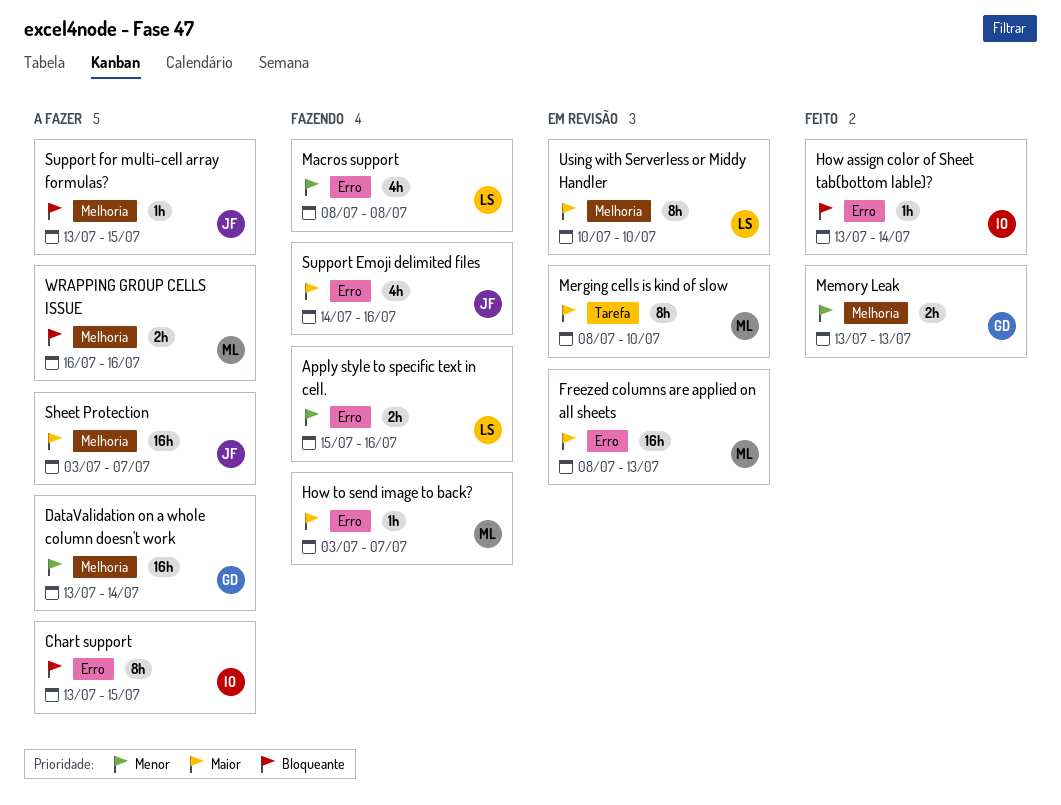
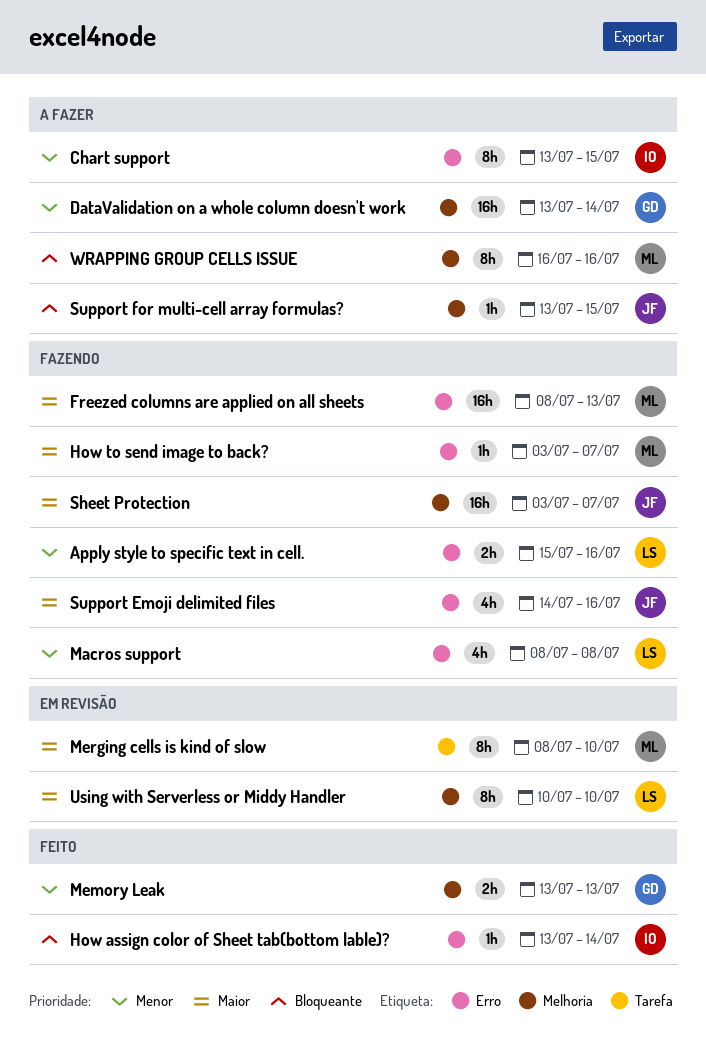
Chart support, priority: Bloqueante -> Menor
Freezed columns are applied on all sheets, status: Em revisão -> Fazendo
Sheet Protection, status: A fazer -> Fazendo
WRAPPING GROUP CELLS ISSUE, estimate: 2h -> 8h

